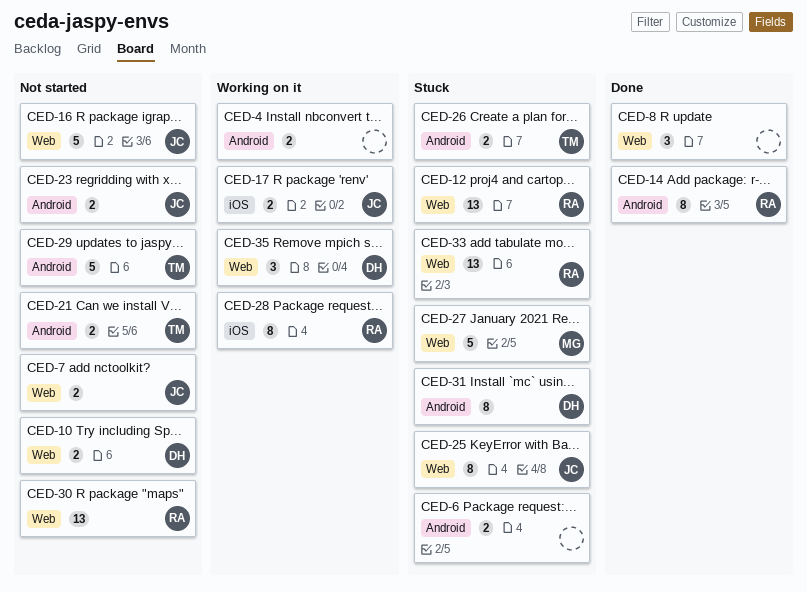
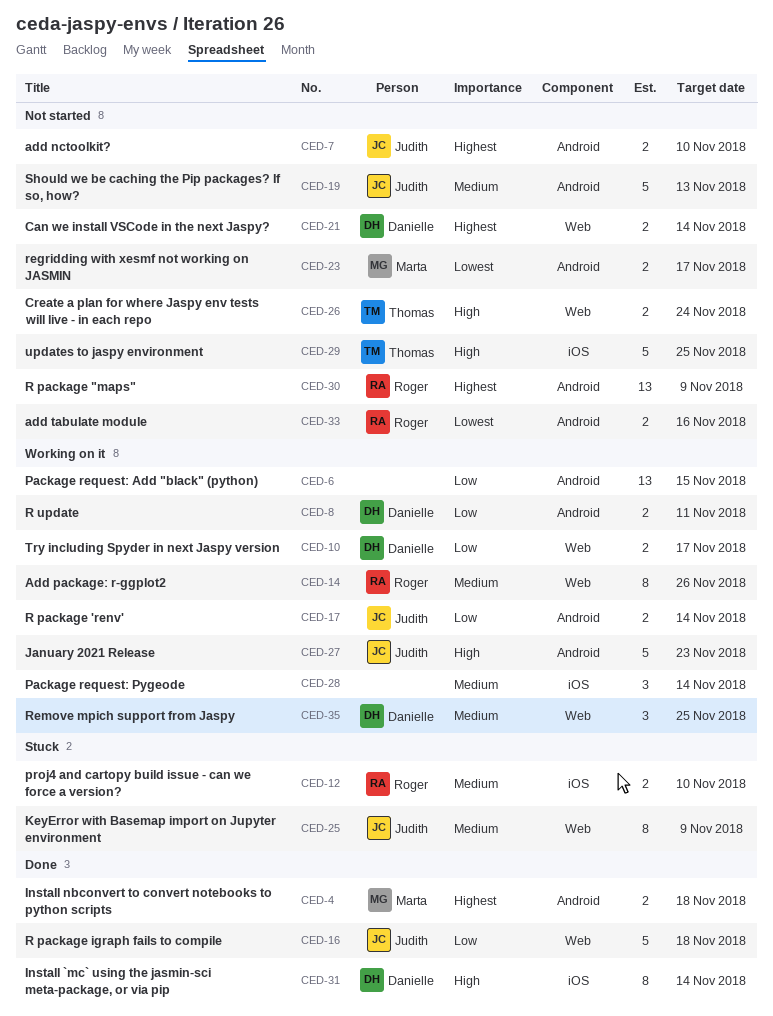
CED-4, status: Working on it -> Done
CED-4, owner: none -> Marta
CED-6, status: Stuck -> Working on it
CED-6, estimate: 2 -> 13
CED-7, label: Web -> Android
CED-8, status: Done -> Working on it
CED-8, owner: none -> Danielle
CED-8, label: Web -> Android
CED-8, estimate: 3 -> 2
CED-10, status: Not started -> Working on it
CED-12, label: Web -> iOS
CED-12, estimate: 13 -> 2
CED-14, status: Done -> Working on it
CED-14, label: Android -> Web
CED-16, status: Not started -> Done
CED-17, label: iOS -> Android
CED-19: none -> present
CED-21, owner: Thomas -> Danielle
CED-21, label: Android -> Web
CED-23, owner: Judith -> Marta
CED-26, status: Stuck -> Not started
CED-26, label: Android -> Web
CED-27, status: Stuck -> Working on it
CED-27, owner: Marta -> Judith
CED-27, label: Web -> Android
CED-28, owner: Roger -> none
CED-28, estimate: 8 -> 3
CED-29, label: Android -> iOS
CED-30, label: Web -> Android
CED-31, status: Stuck -> Done
CED-31, label: Android -> iOS
CED-33, status: Stuck -> Not started
CED-33, label: Web -> Android
CED-33, estimate: 13 -> 2

